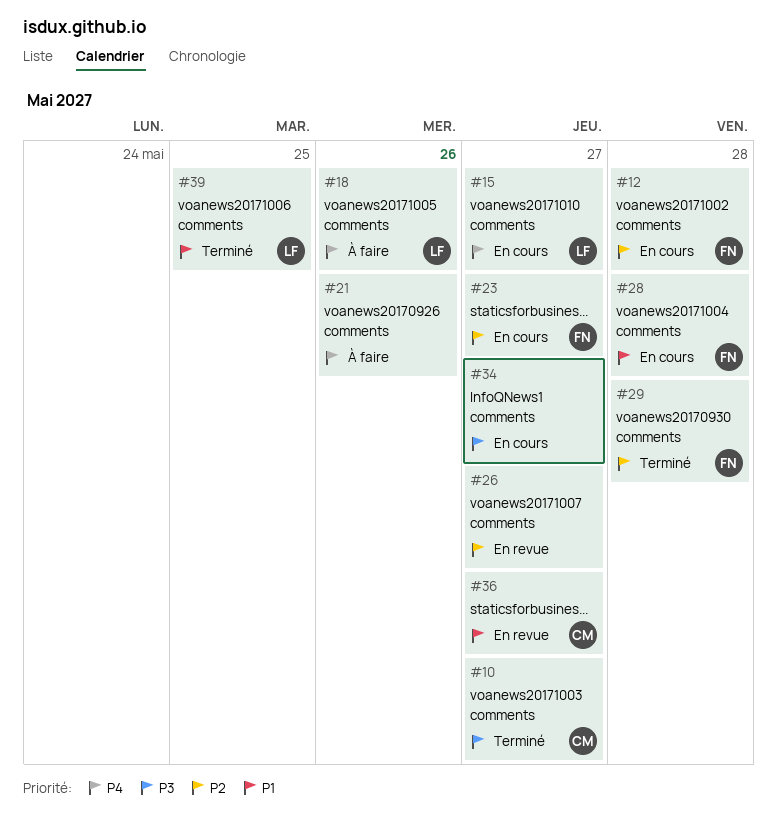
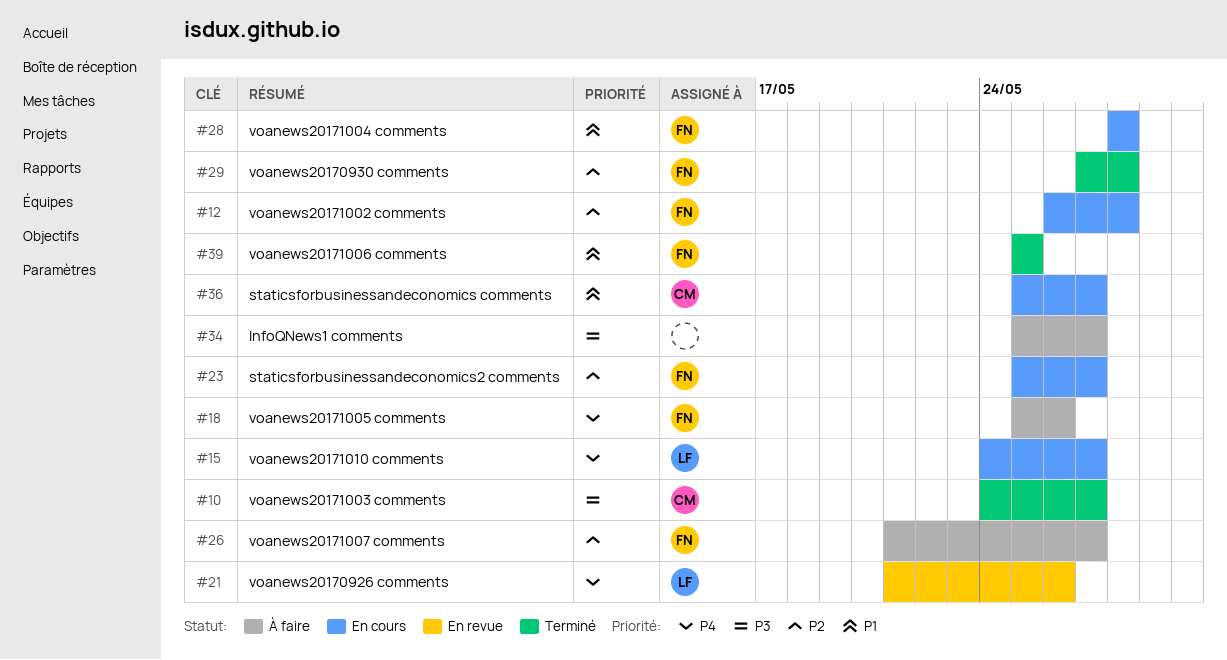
#18, owner: LF -> FN
#21, status: À faire -> En revue
#21, owner: none -> LF
#26, status: En revue -> À faire
#26, owner: none -> FN
#34, status: En cours -> À faire
#36, status: En revue -> En cours
#39, owner: LF -> FN

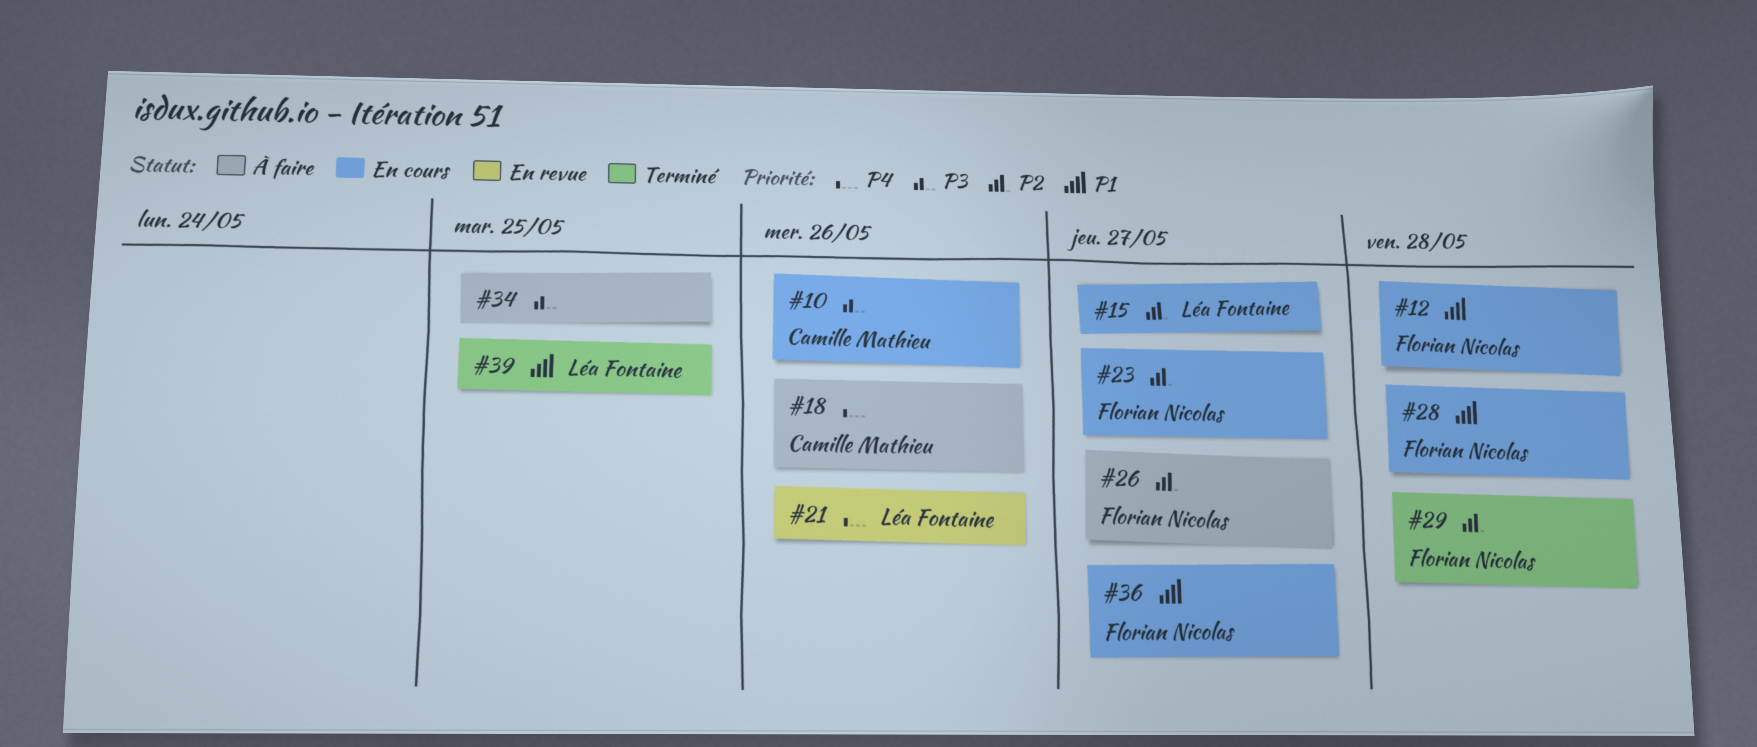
#10, status: Terminé -> En cours
#10, due: May 27 -> May 26
#12, priority: P2 -> P1
#15, priority: P4 -> P2
#18, owner: Florian Nicolas -> Camille Mathieu
#34, due: May 27 -> May 25
#36, owner: Camille Mathieu -> Florian Nicolas
#39, owner: Florian Nicolas -> Léa Fontaine

